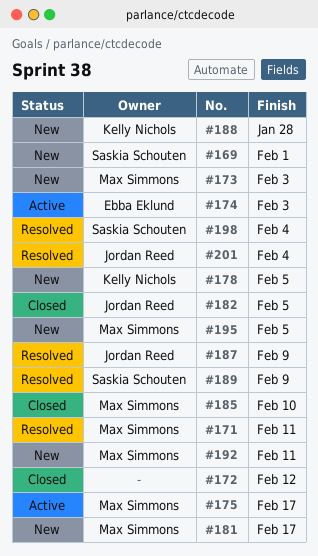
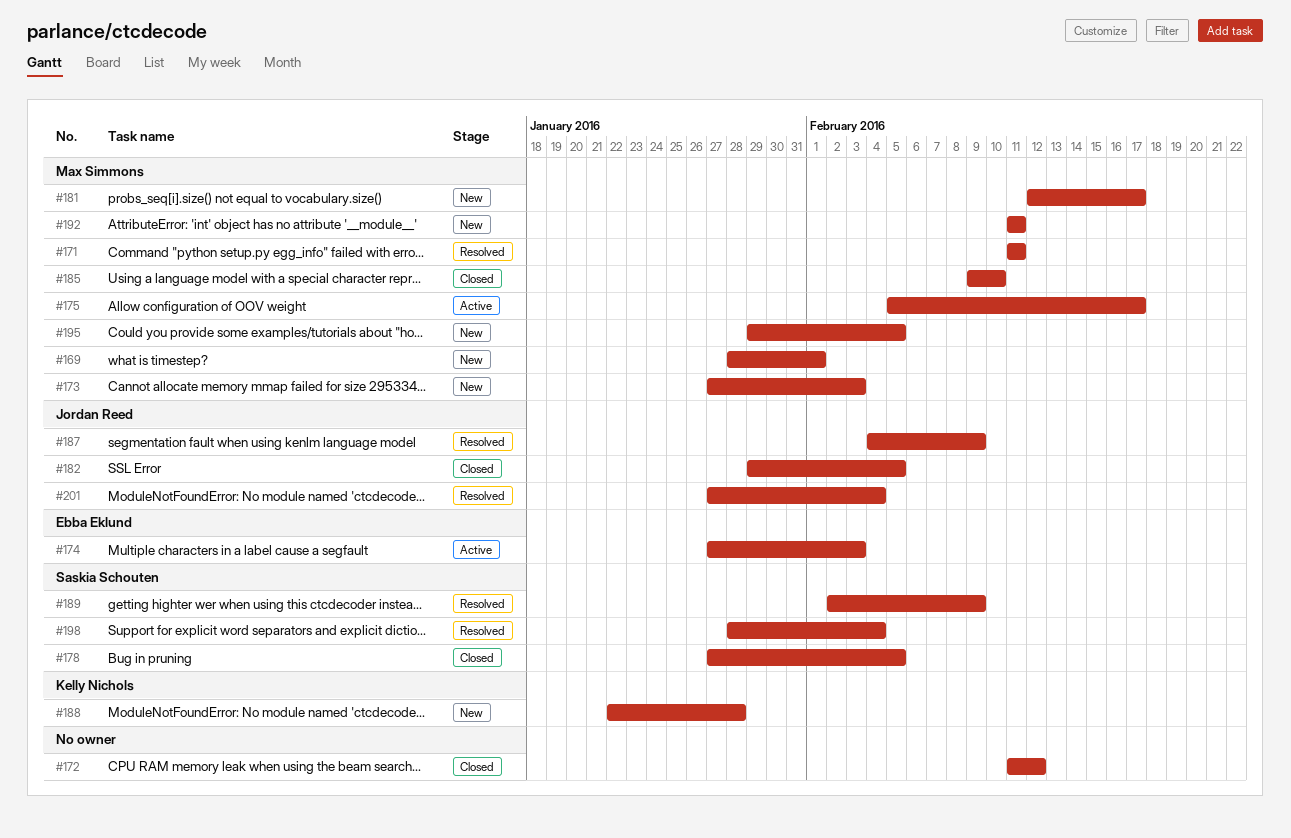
#169, owner: Saskia Schouten -> Max Simmons
#178, status: New -> Closed
#178, owner: Kelly Nichols -> Saskia Schouten

